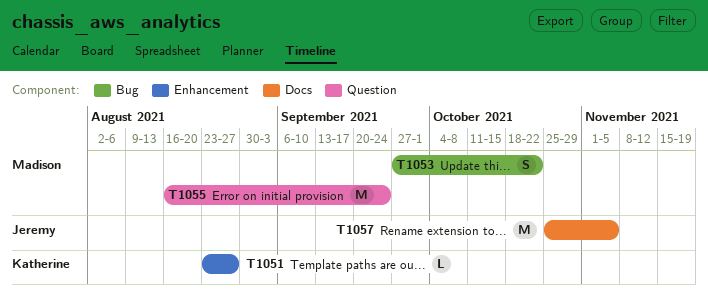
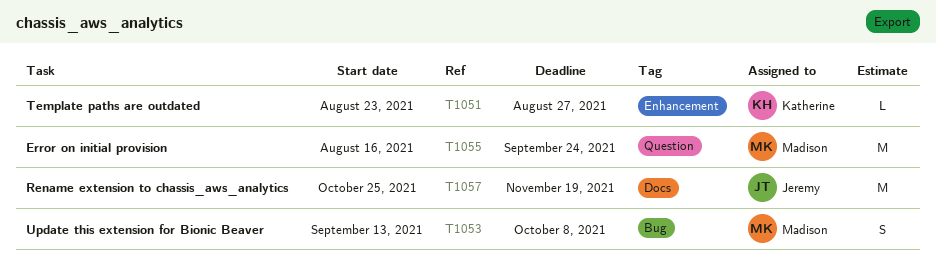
T1053, start: Sep 27 -> Sep 13
T1053, due: Oct 22 -> Oct 8
T1057, due: Nov 5 -> Nov 19

